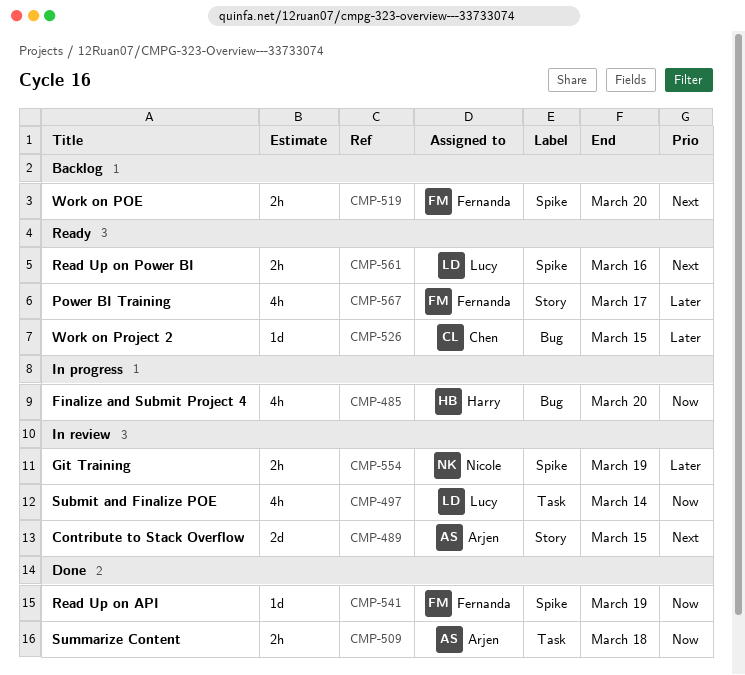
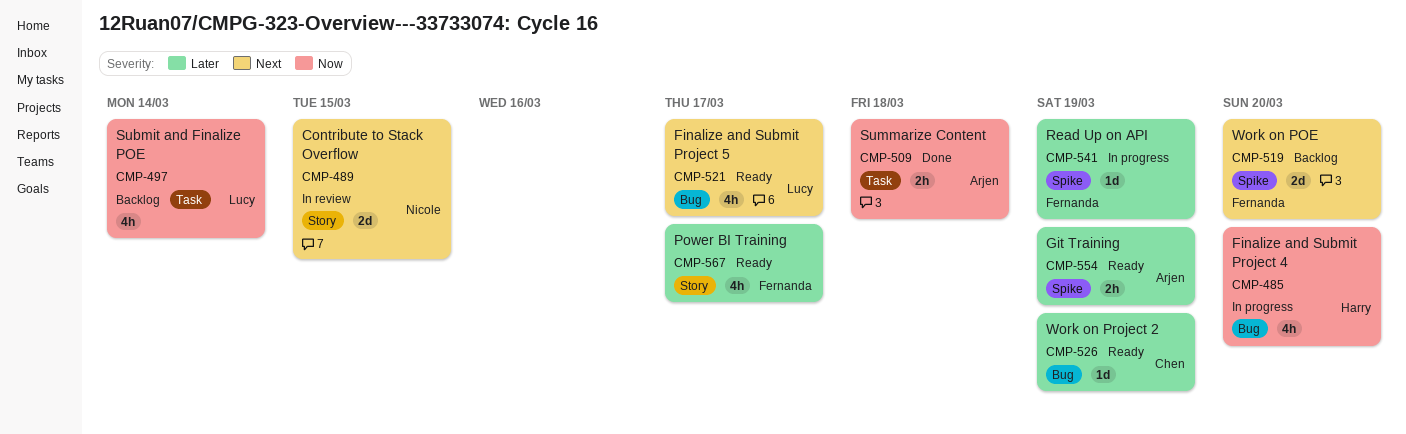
CMP-489, owner: Arjen -> Nicole
CMP-497, status: In review -> Backlog
CMP-519, estimate: 2h -> 2d
CMP-521: none -> present
CMP-526, due: Mar 15 -> Mar 19
CMP-541, status: Done -> In progress
CMP-541, priority: Now -> Later
CMP-554, status: In review -> Ready
CMP-554, owner: Nicole -> Arjen
CMP-561: present -> none

